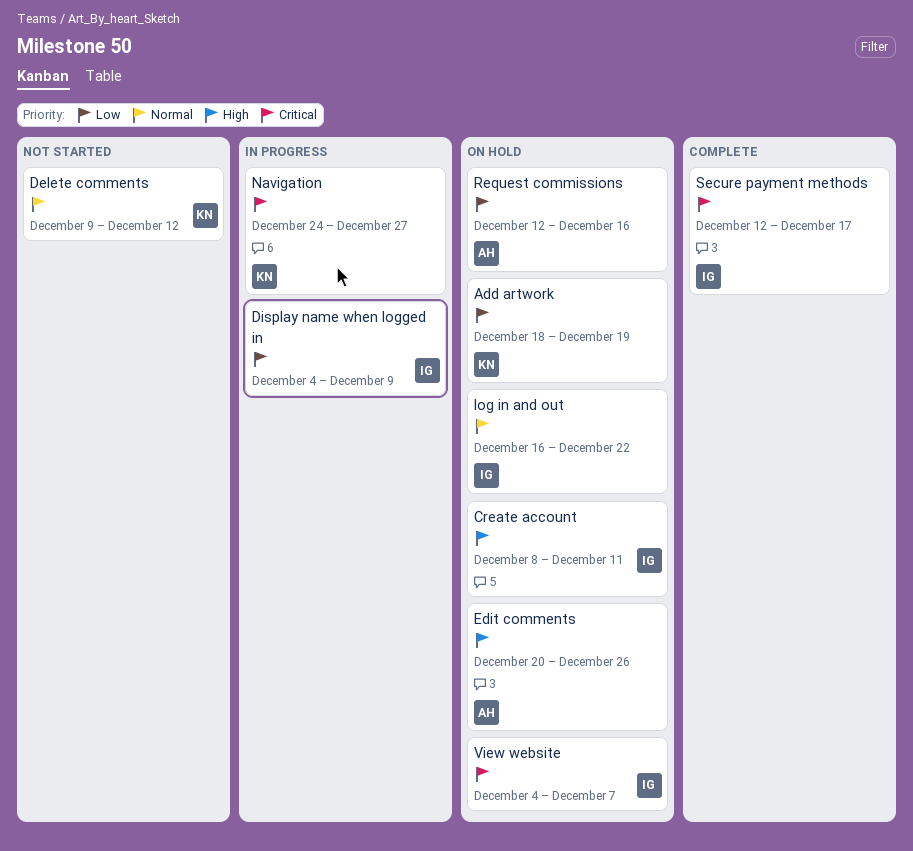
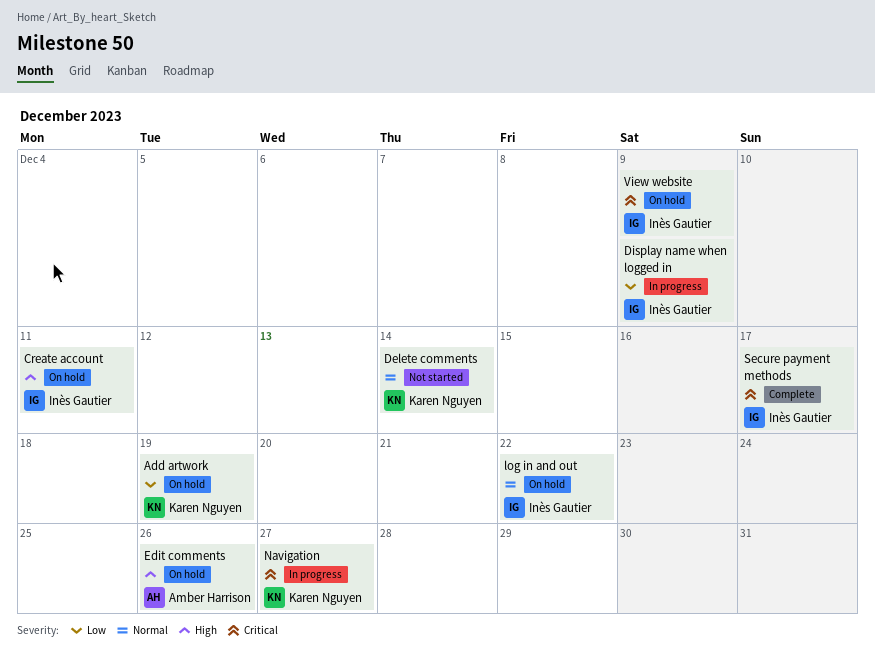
Delete comments, due: Dec 12 -> Dec 14
Request commissions: present -> none
View website, due: Dec 7 -> Dec 9

